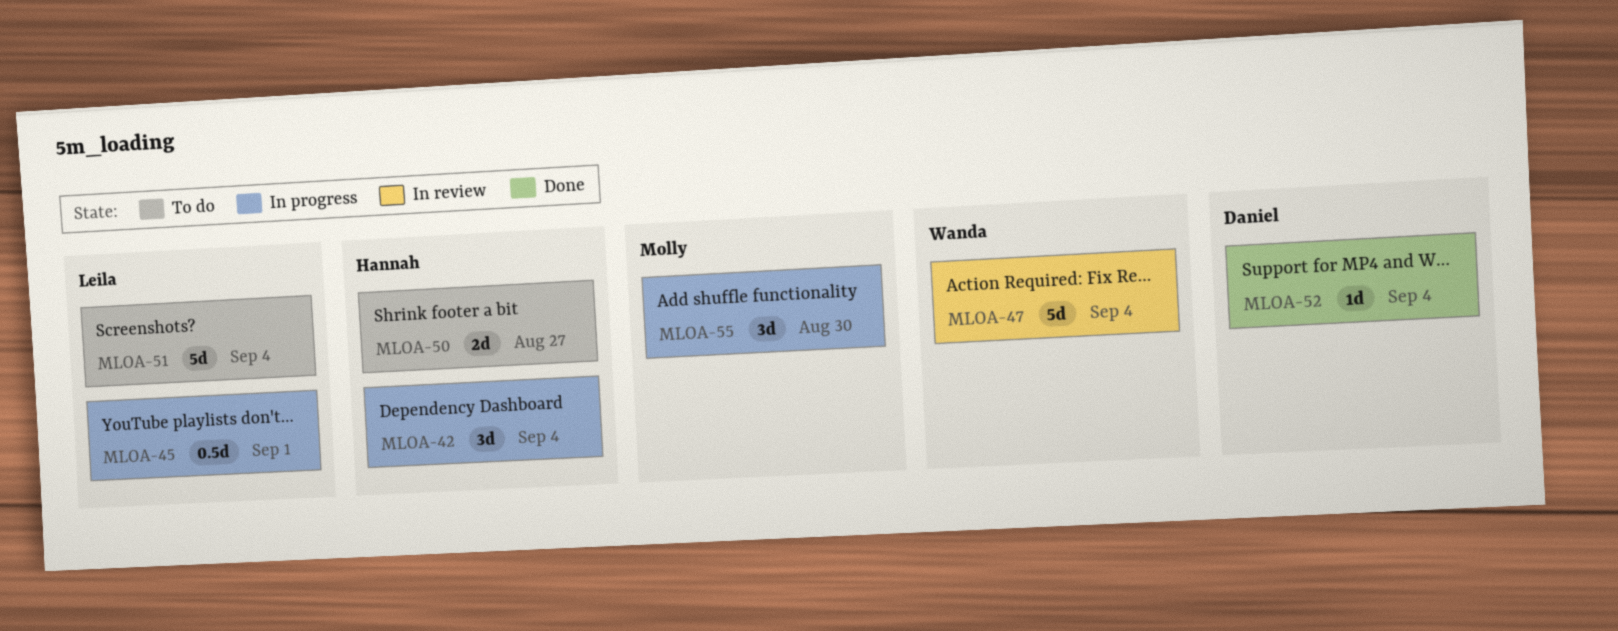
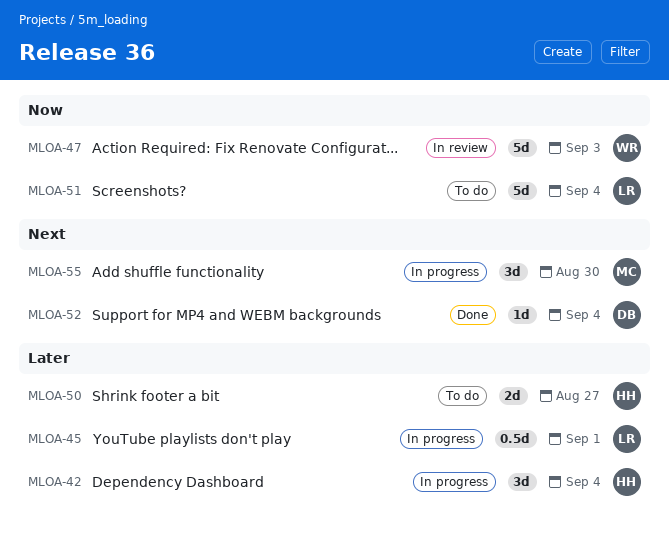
MLOA-47, due: Sep 4 -> Sep 3

